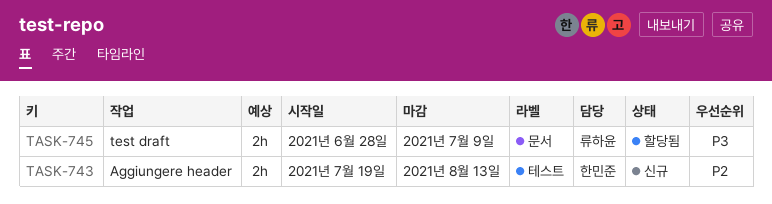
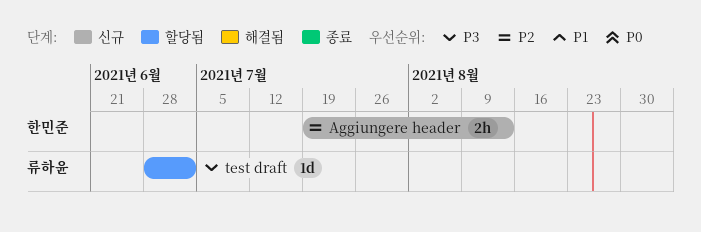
test draft, estimate: 2h -> 1d
test draft, due: Jul 9 -> Jul 2

